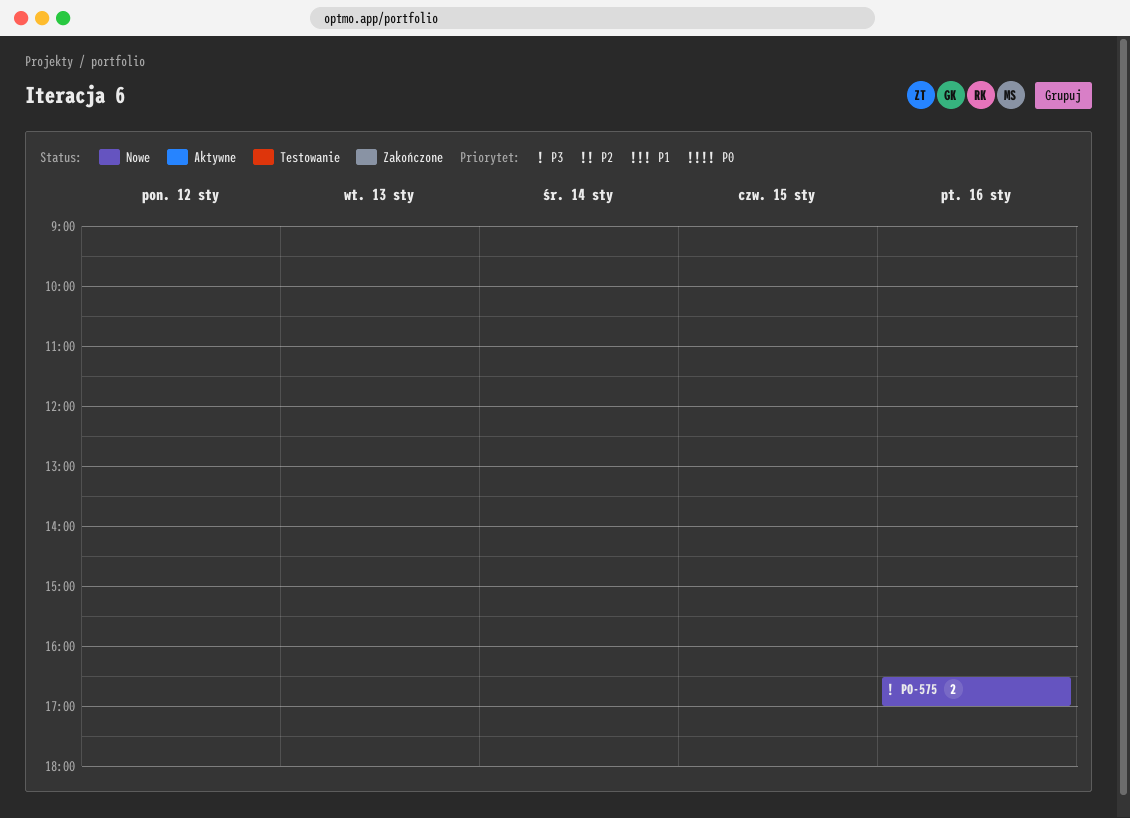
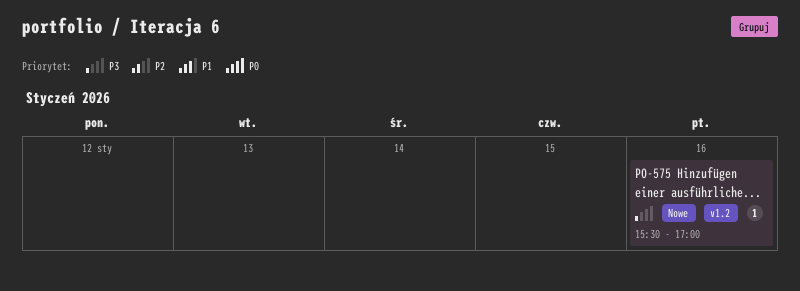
PO-575, estimate: 2 -> 1
PO-575, begins: 16:30 -> 15:30

